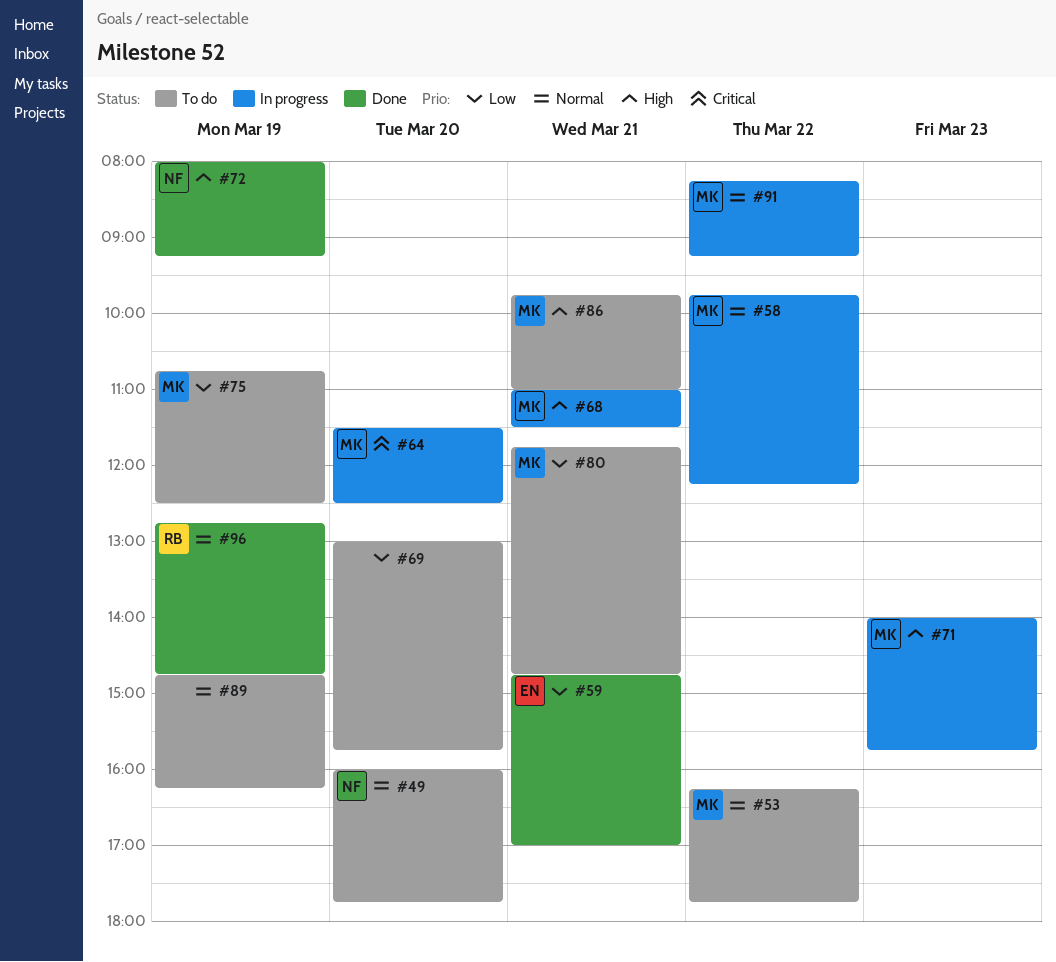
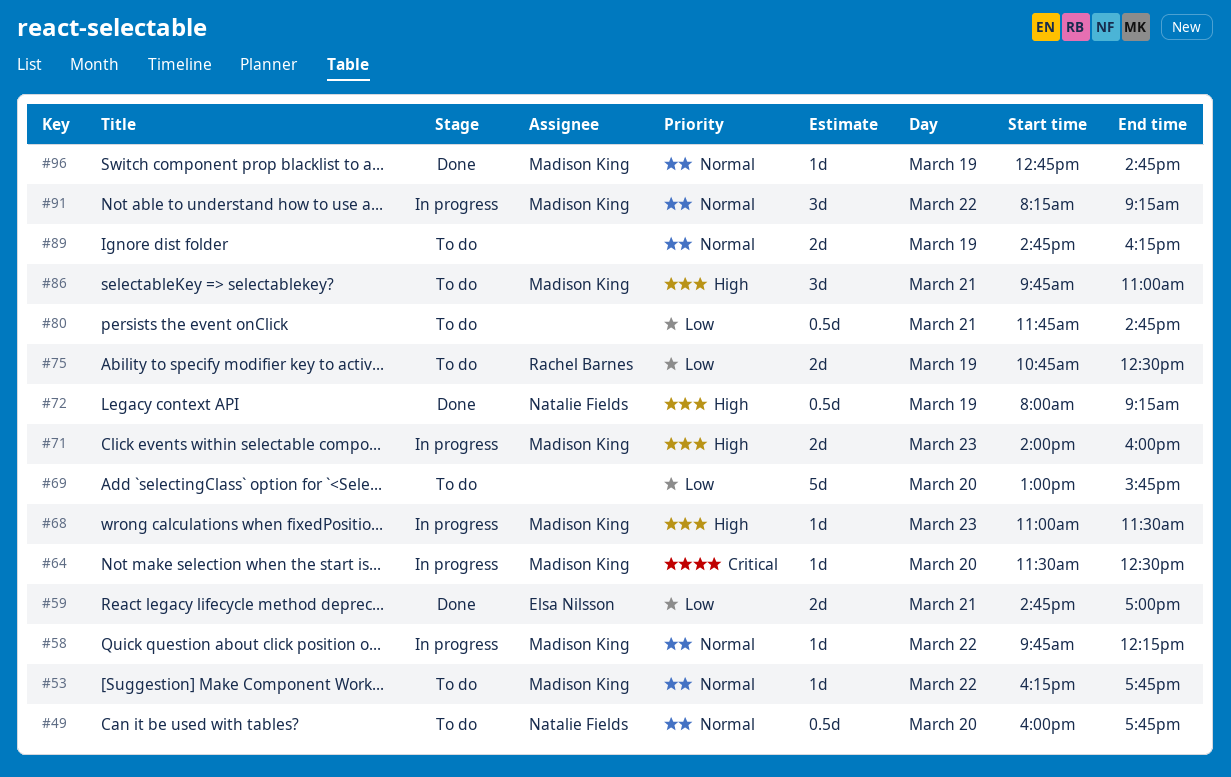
#68, day: Mar 21 -> Mar 23
#71, ends: 15:45 -> 16:00
#75, owner: Madison King -> Rachel Barnes
#80, owner: Madison King -> none
#96, owner: Rachel Barnes -> Madison King

